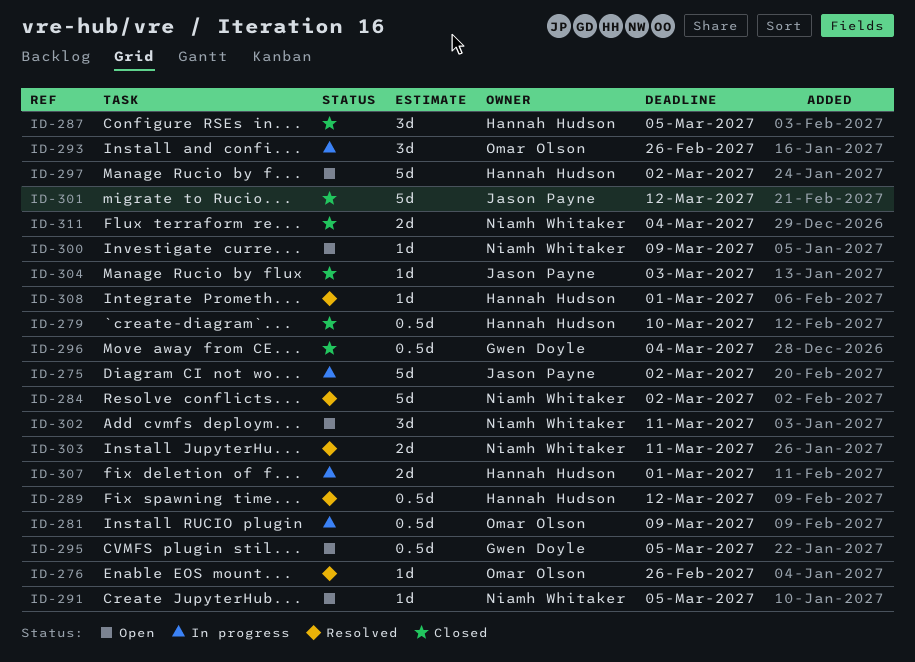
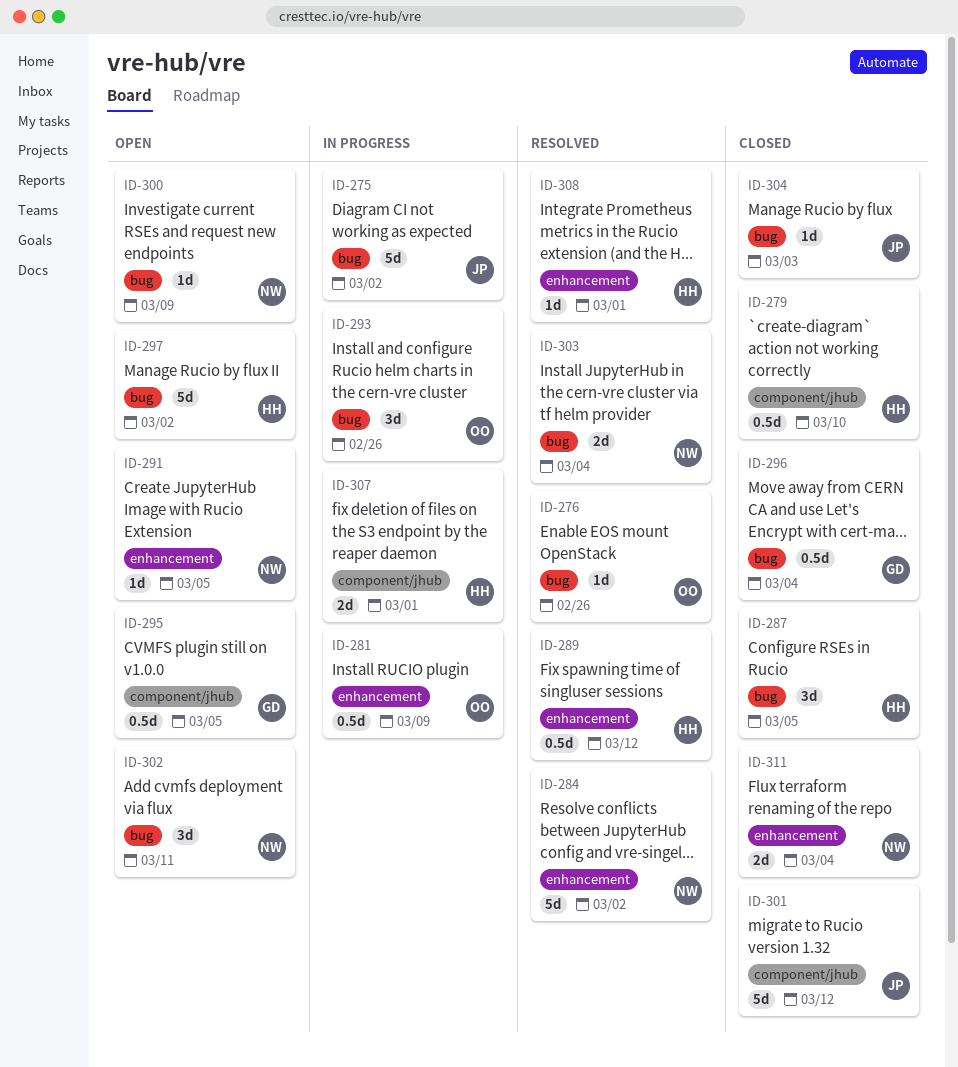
ID-303, due: Mar 11 -> Mar 4

